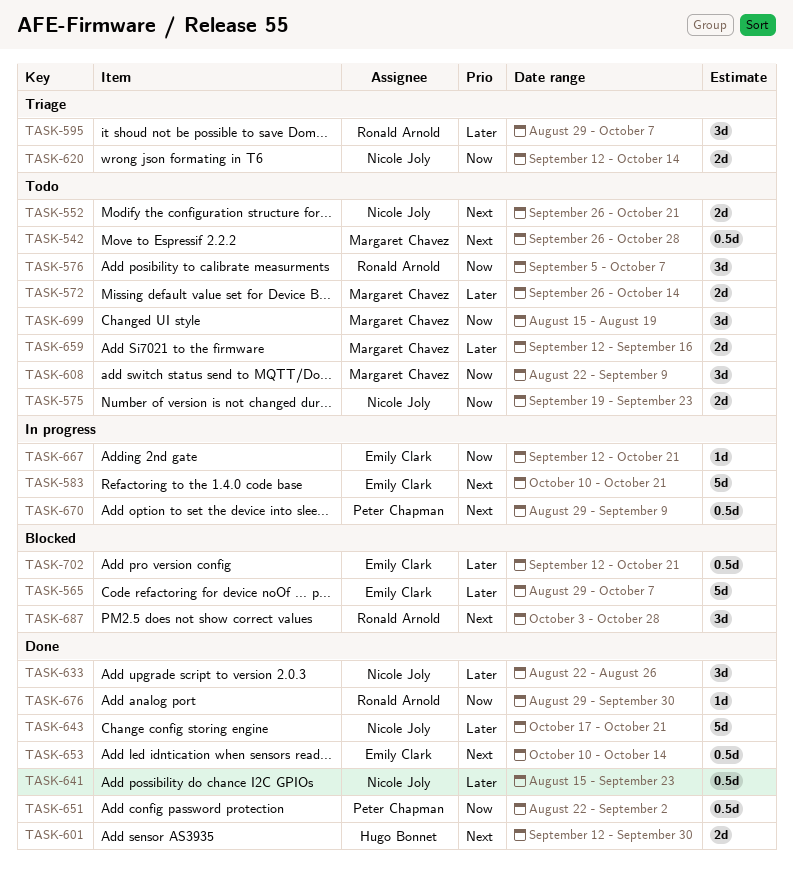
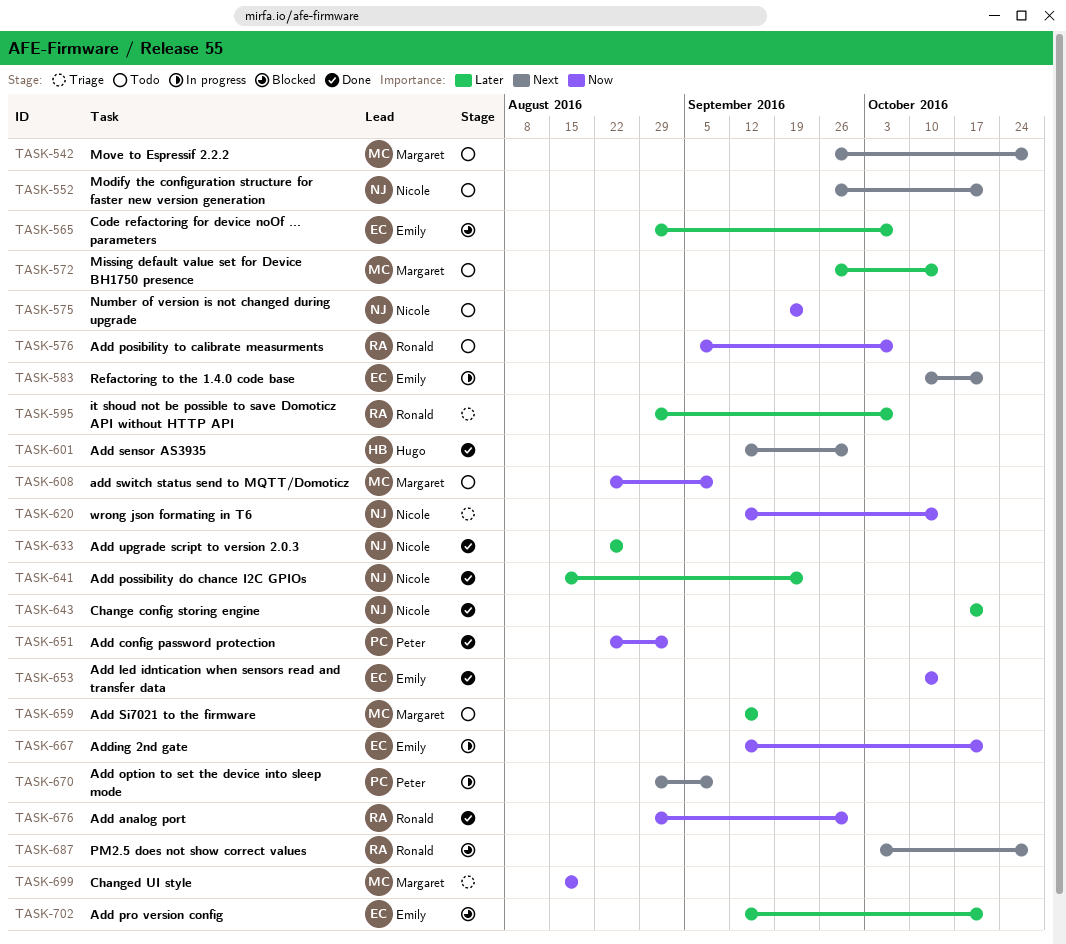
TASK-653, priority: Next -> Now
TASK-699, status: Todo -> Triage

